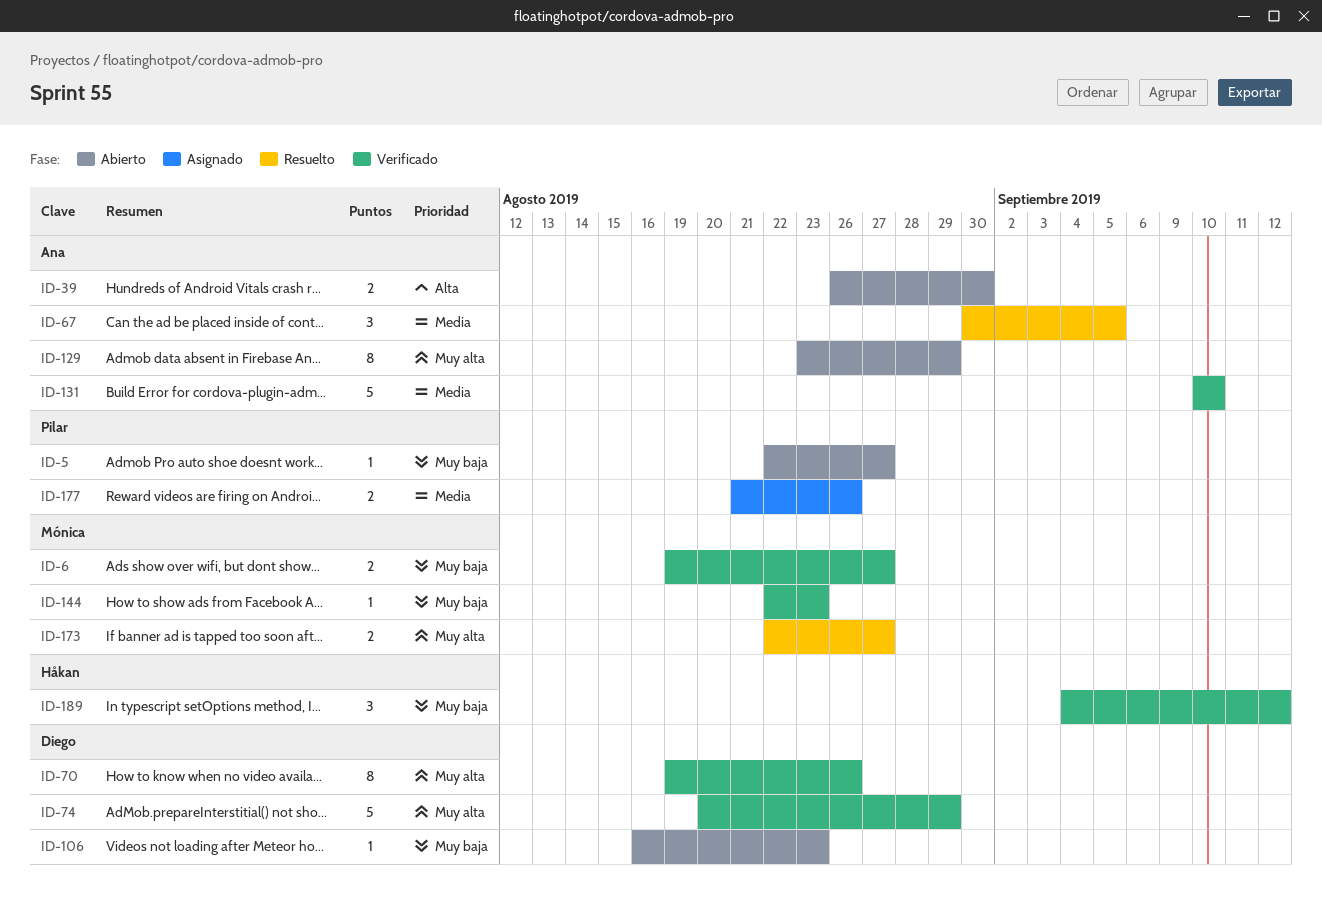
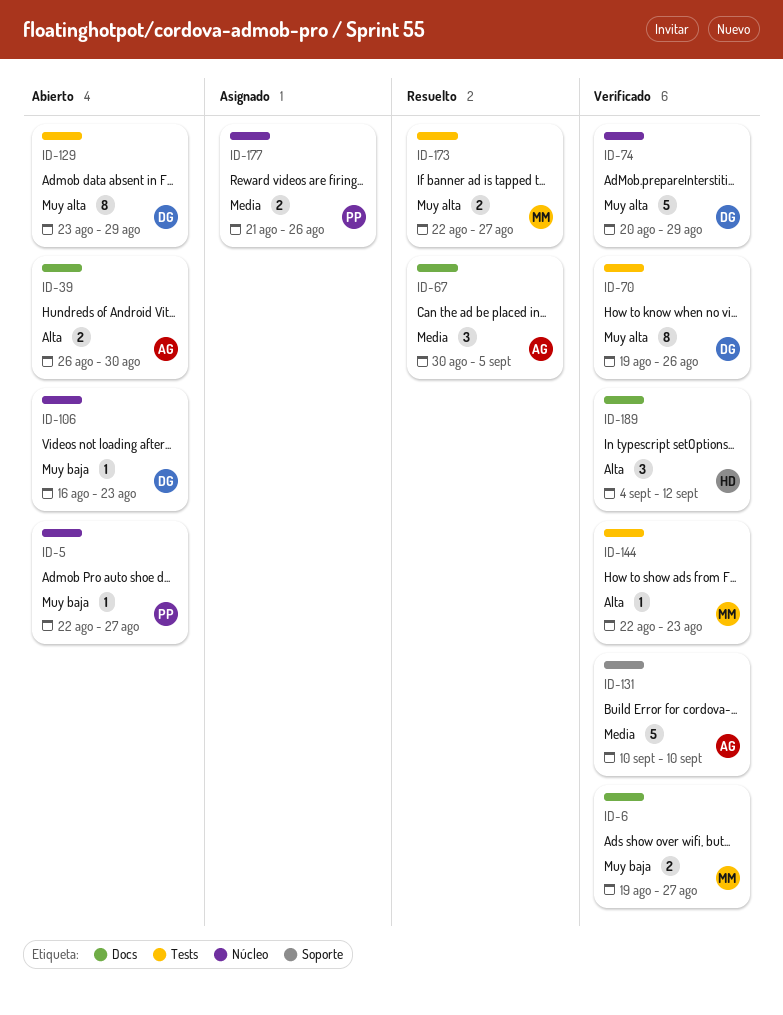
ID-129, owner: Ana -> Diego
ID-144, priority: Muy baja -> Alta
ID-189, priority: Muy baja -> Alta

